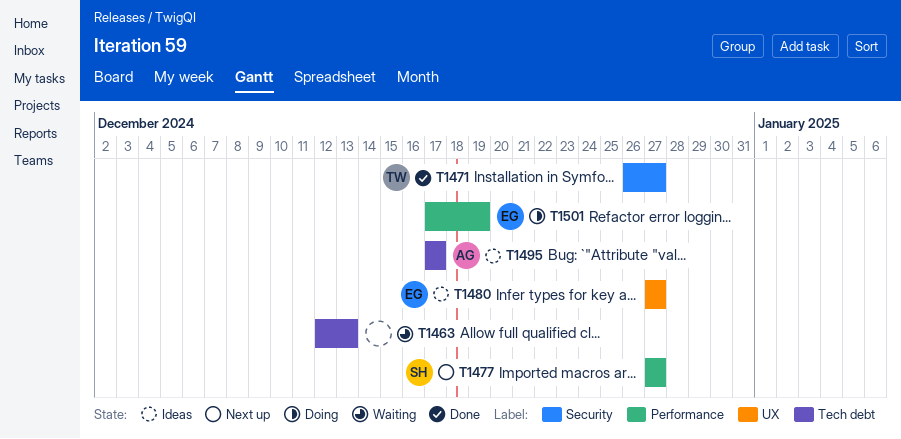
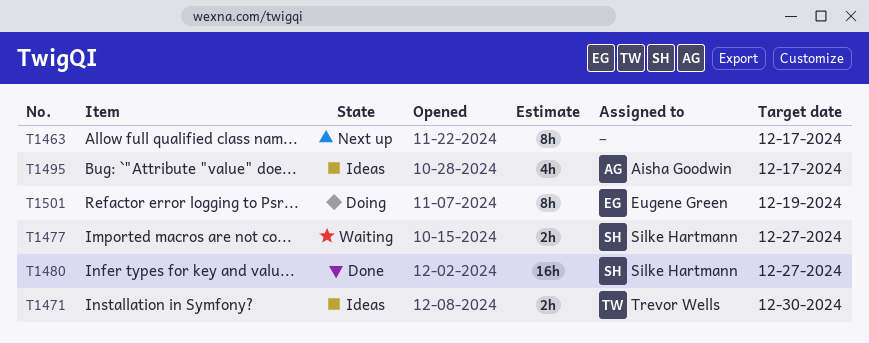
T1463, status: Waiting -> Next up
T1463, due: Dec 13 -> Dec 17
T1471, status: Done -> Ideas
T1471, due: Dec 27 -> Dec 30
T1477, status: Next up -> Waiting
T1480, status: Ideas -> Done
T1480, owner: Eugene Green -> Silke Hartmann

